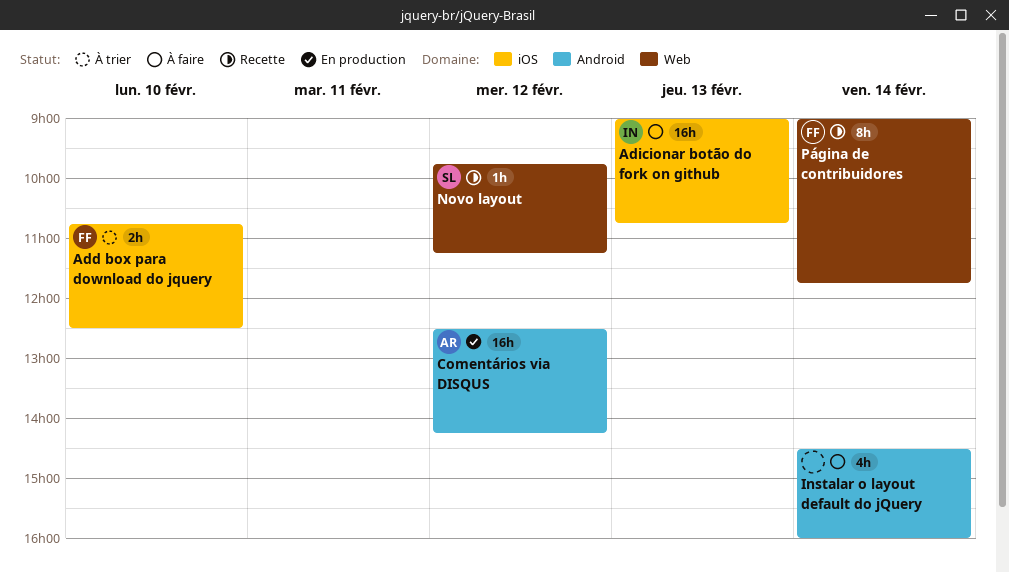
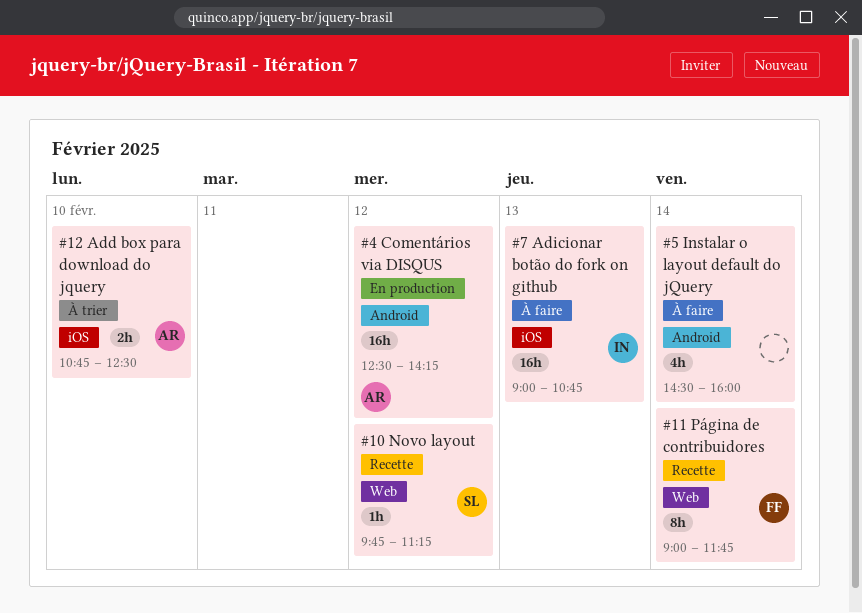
Add box para download do jquery, owner: FF -> AR

